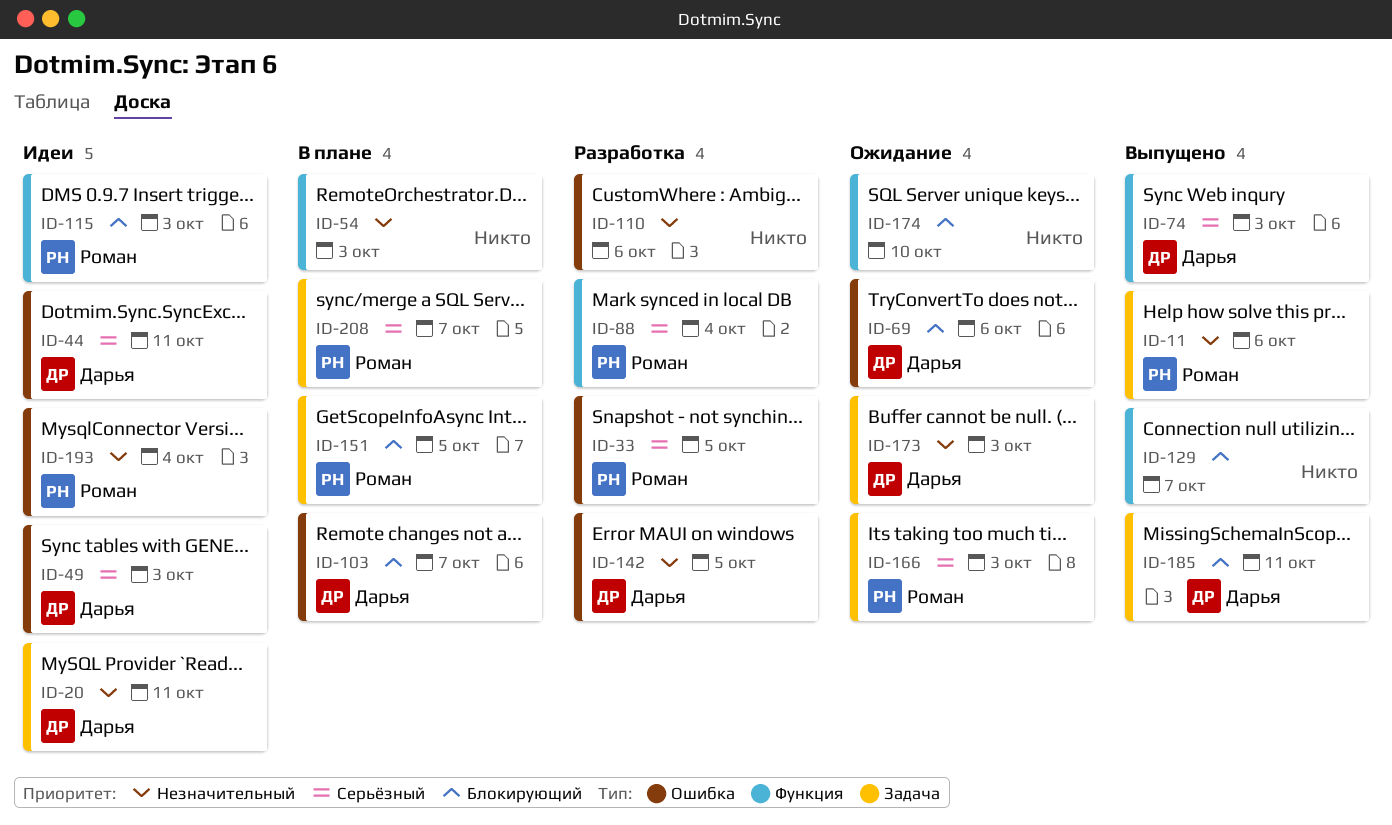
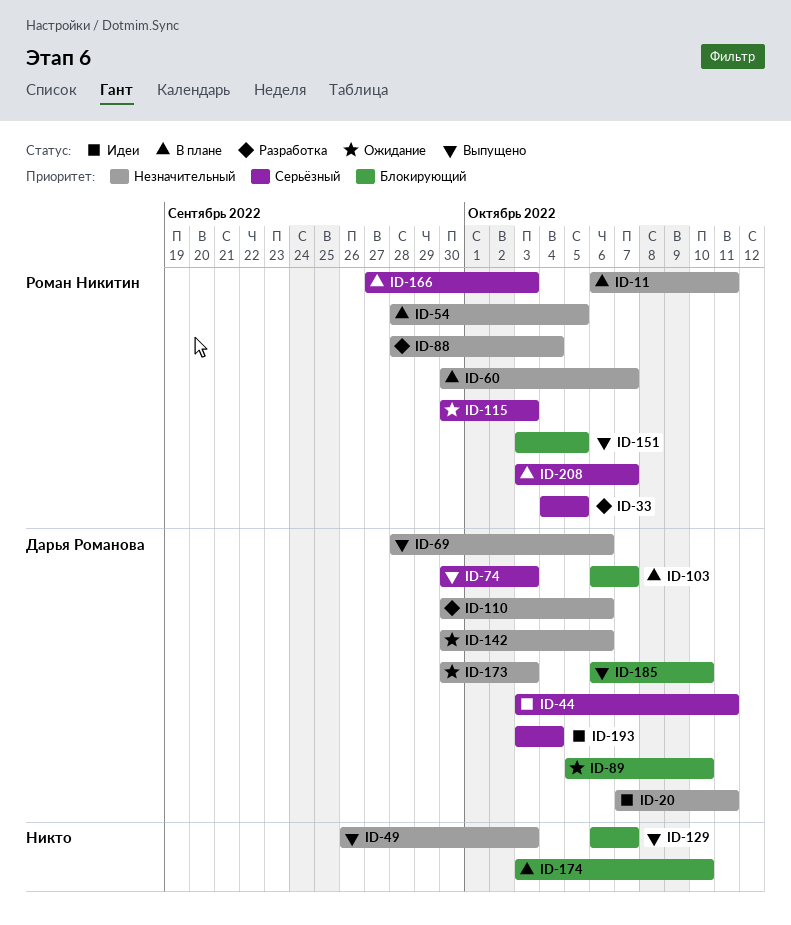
ID-11, status: Выпущено -> В плане
ID-11, due: Oct 6 -> Oct 11
ID-49, status: Идеи -> Выпущено
ID-49, owner: Дарья Романова -> none
ID-49, priority: Серьёзный -> Незначительный
ID-54, owner: none -> Роман Никитин
ID-54, due: Oct 3 -> Oct 5
ID-60: none -> present
ID-69, status: Ожидание -> Выпущено
ID-69, priority: Блокирующий -> Незначительный
ID-88, priority: Серьёзный -> Незначительный
ID-89: none -> present
ID-110, owner: none -> Дарья Романова
ID-115, status: Идеи -> Ожидание
ID-115, priority: Блокирующий -> Серьёзный
ID-142, status: Разработка -> Ожидание
ID-142, due: Oct 5 -> Oct 6
ID-151, status: В плане -> Выпущено
ID-166, status: Ожидание -> В плане
ID-174, status: Ожидание -> В плане
ID-185, due: Oct 11 -> Oct 10
ID-193, owner: Роман Никитин -> Дарья Романова
ID-193, priority: Незначительный -> Серьёзный

